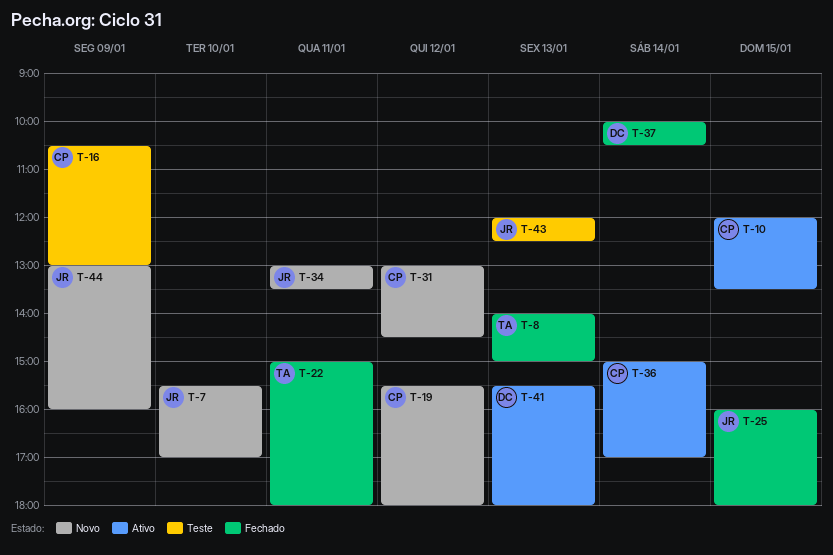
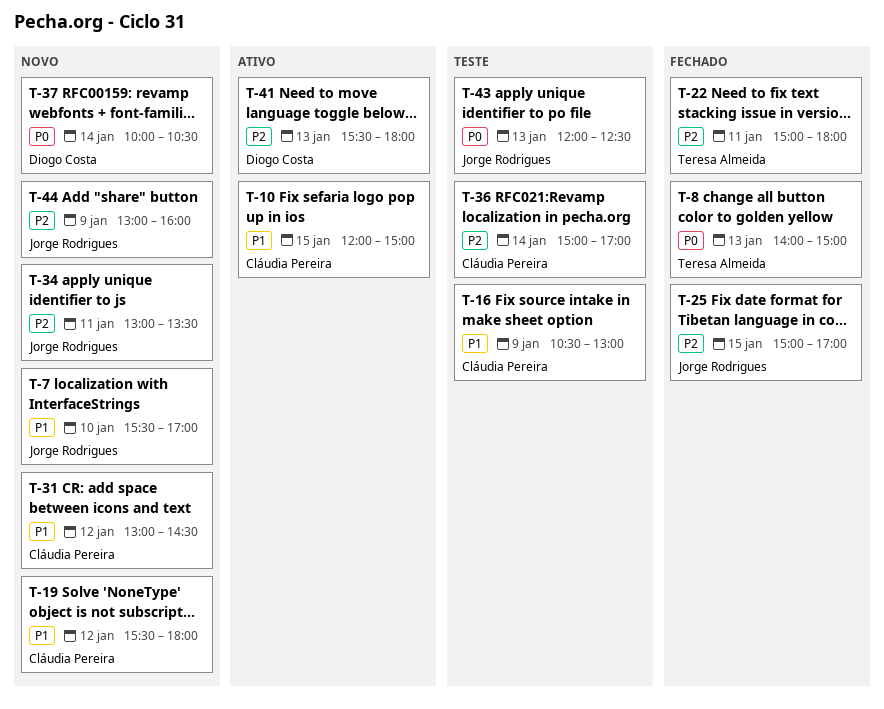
T-10, ends: 13:30 -> 15:00
T-25, begins: 16:00 -> 15:00
T-25, ends: 18:00 -> 17:00
T-36, status: Ativo -> Teste
T-37, status: Fechado -> Novo

